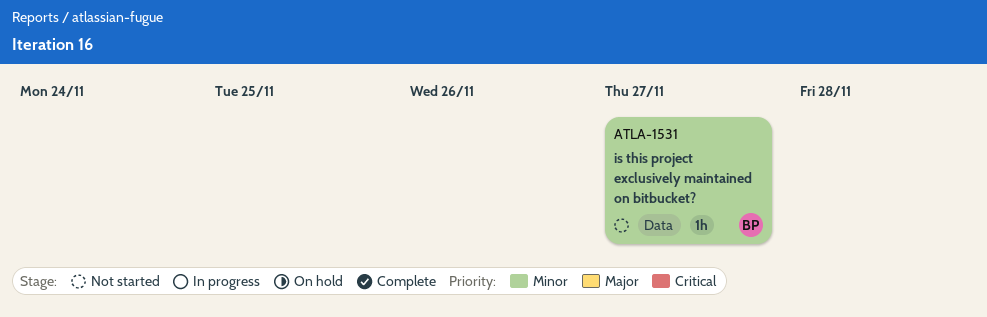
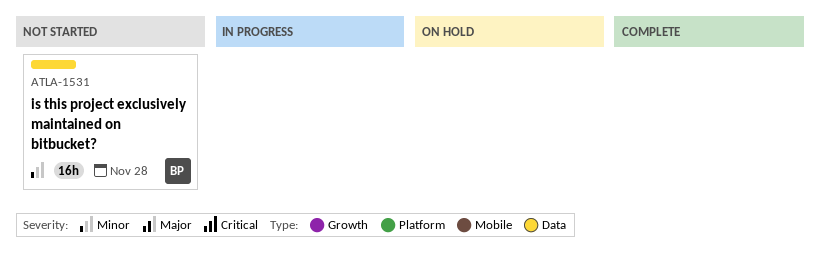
ATLA-1531, estimate: 1h -> 16h
ATLA-1531, due: Nov 27 -> Nov 28

